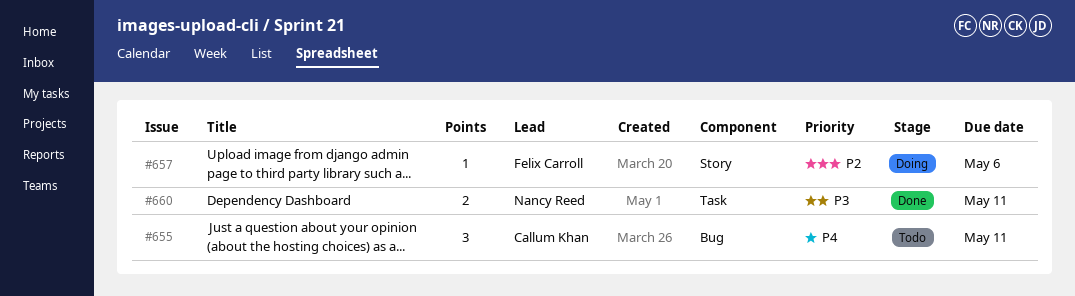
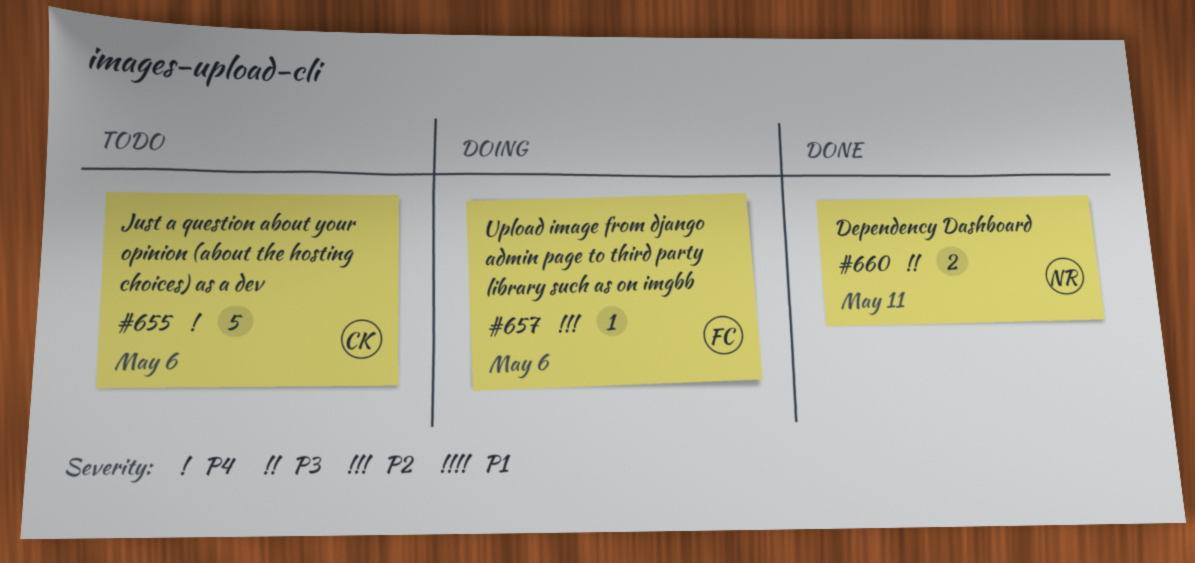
#655, estimate: 3 -> 5
#655, due: May 11 -> May 6

